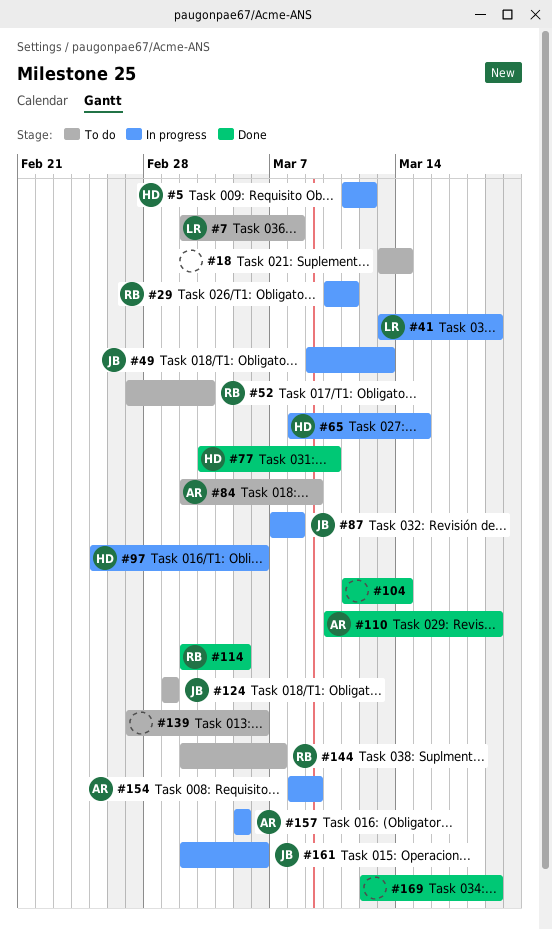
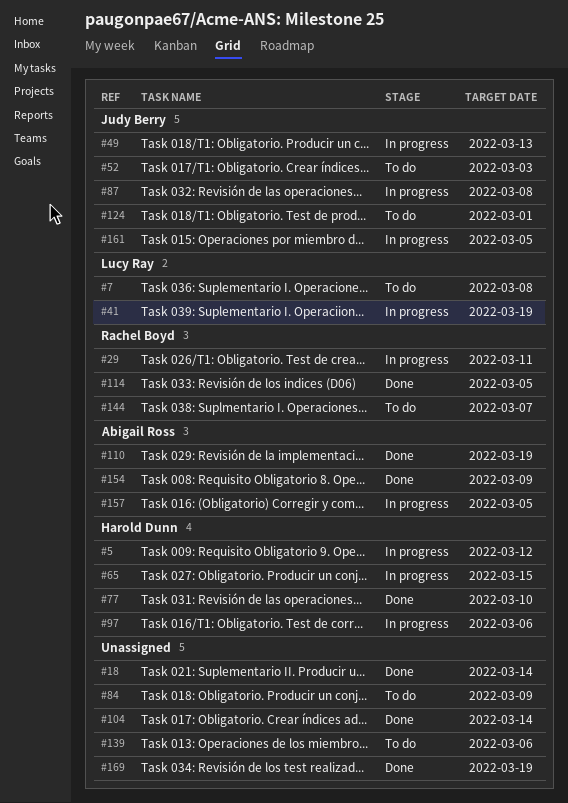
#18, status: To do -> Done
#52, owner: Rachel Boyd -> Judy Berry
#84, owner: Abigail Ross -> none
#154, status: In progress -> Done
#161, due: Mar 6 -> Mar 5

